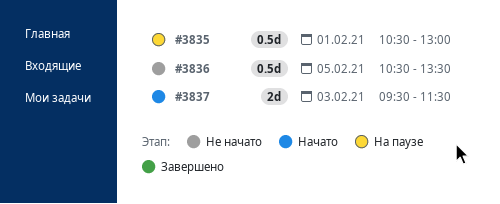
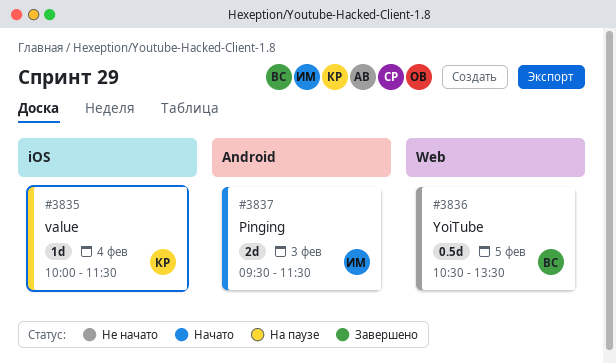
#3835, estimate: 0.5d -> 1d
#3835, day: Feb 1 -> Feb 4
#3835, begins: 10:30 -> 10:00
#3835, ends: 13:00 -> 11:30

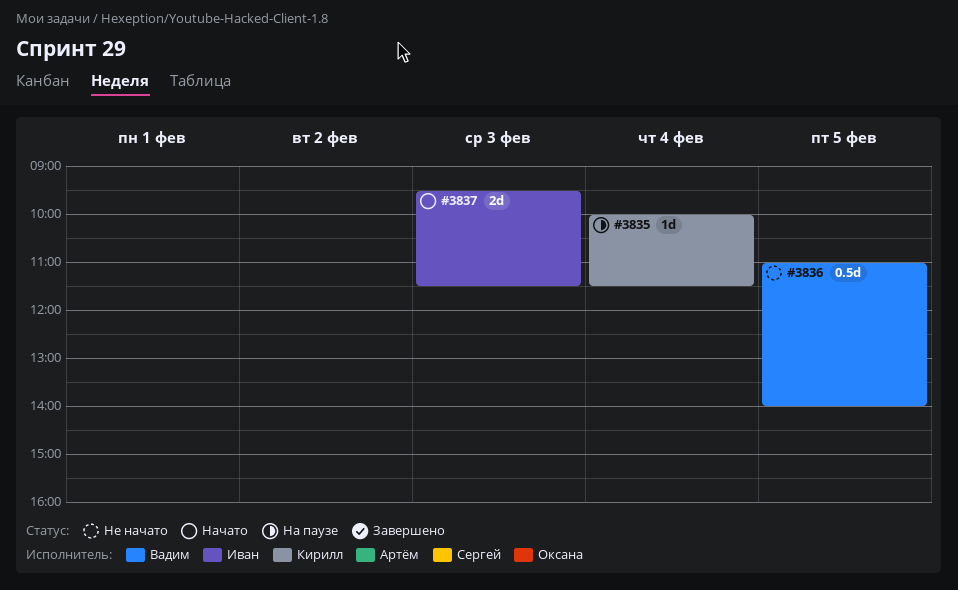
#3836, begins: 10:30 -> 11:00
#3836, ends: 13:30 -> 14:00

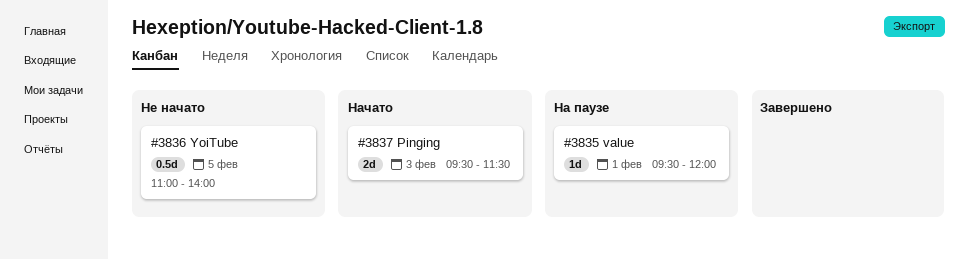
#3835, day: Feb 4 -> Feb 1
#3835, begins: 10:00 -> 09:30
#3835, ends: 11:30 -> 12:00

